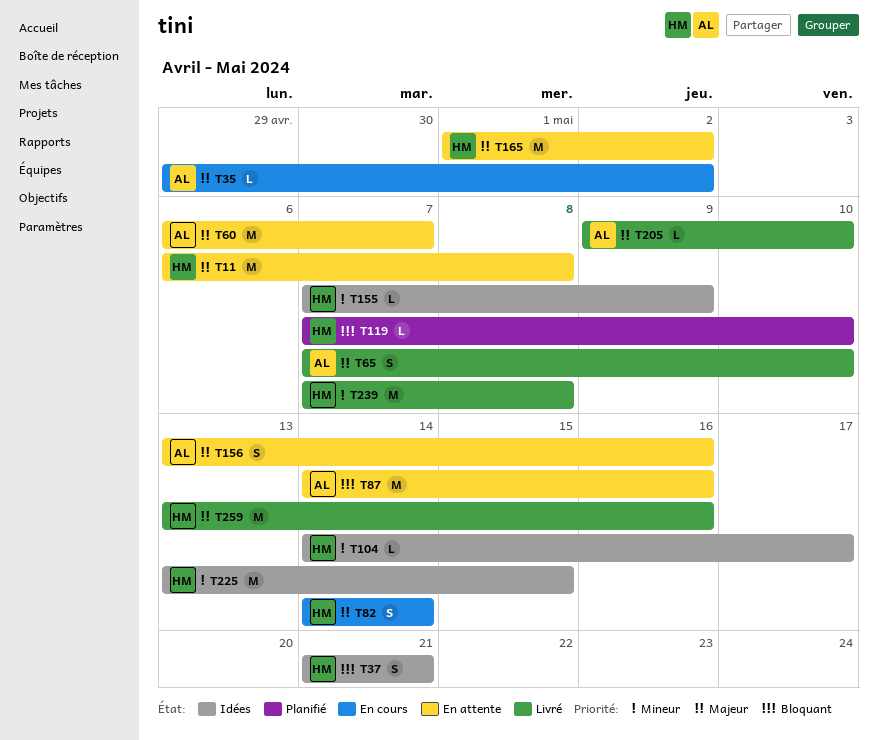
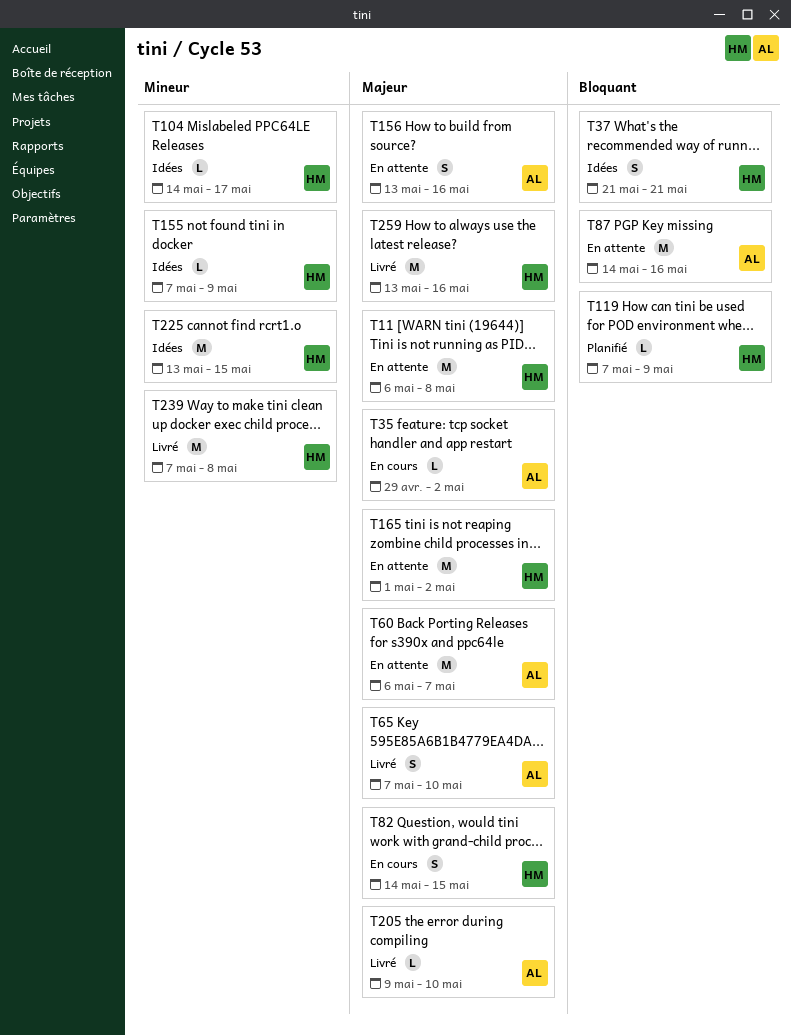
T82, due: May 14 -> May 15
T119, due: May 10 -> May 9

